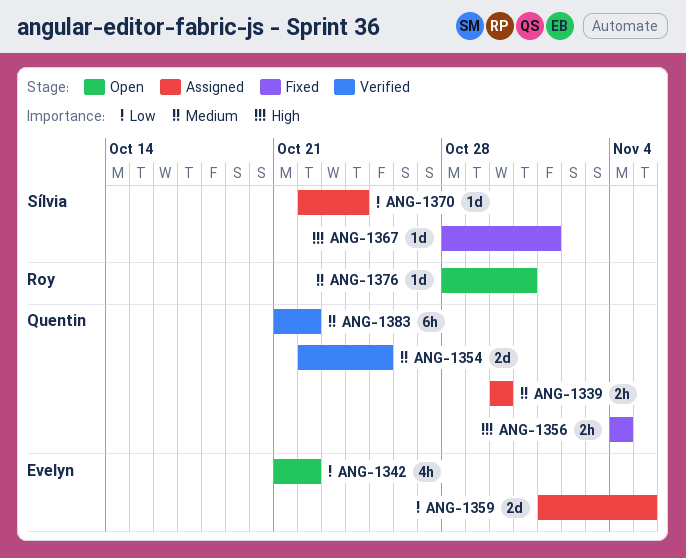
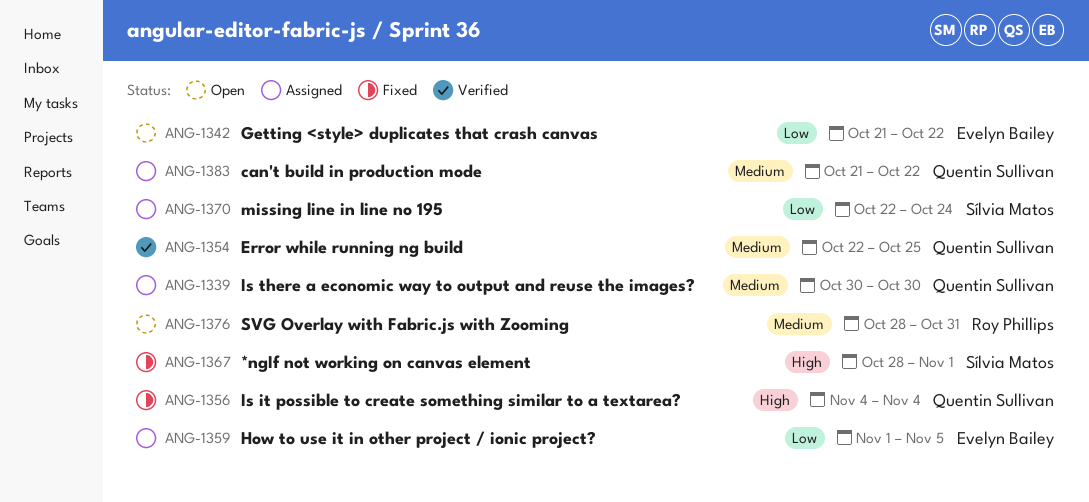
ANG-1383, status: Verified -> Assigned

